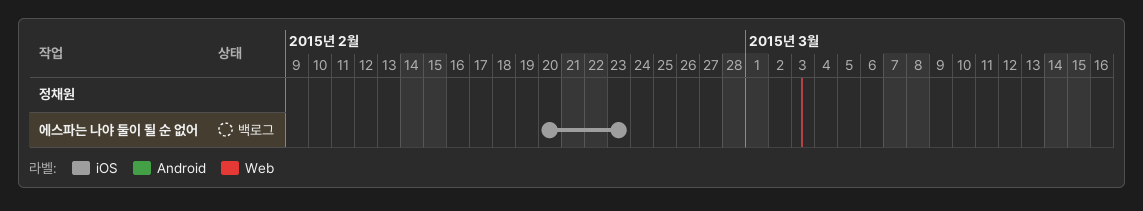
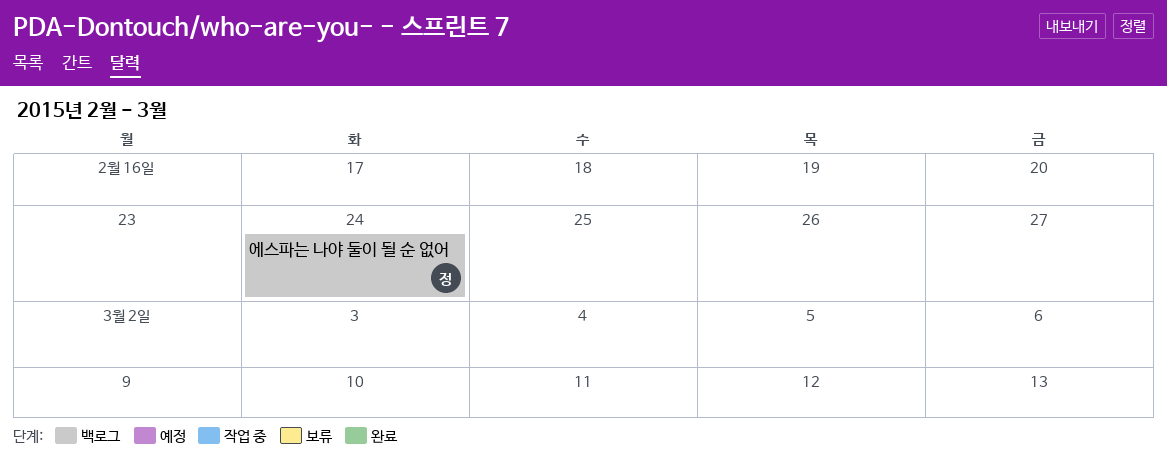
에스파는 나야 둘이 될 순 없어, due: Feb 23 -> Feb 24

